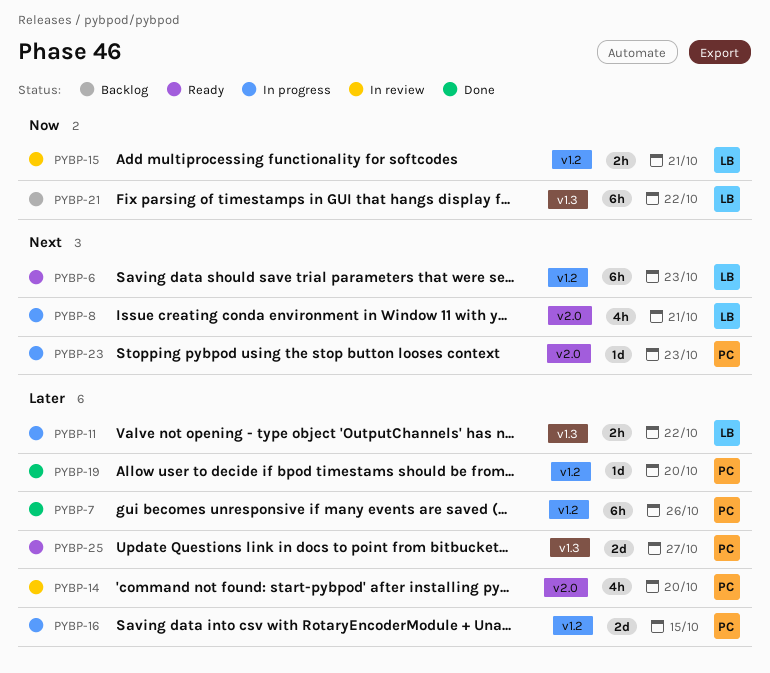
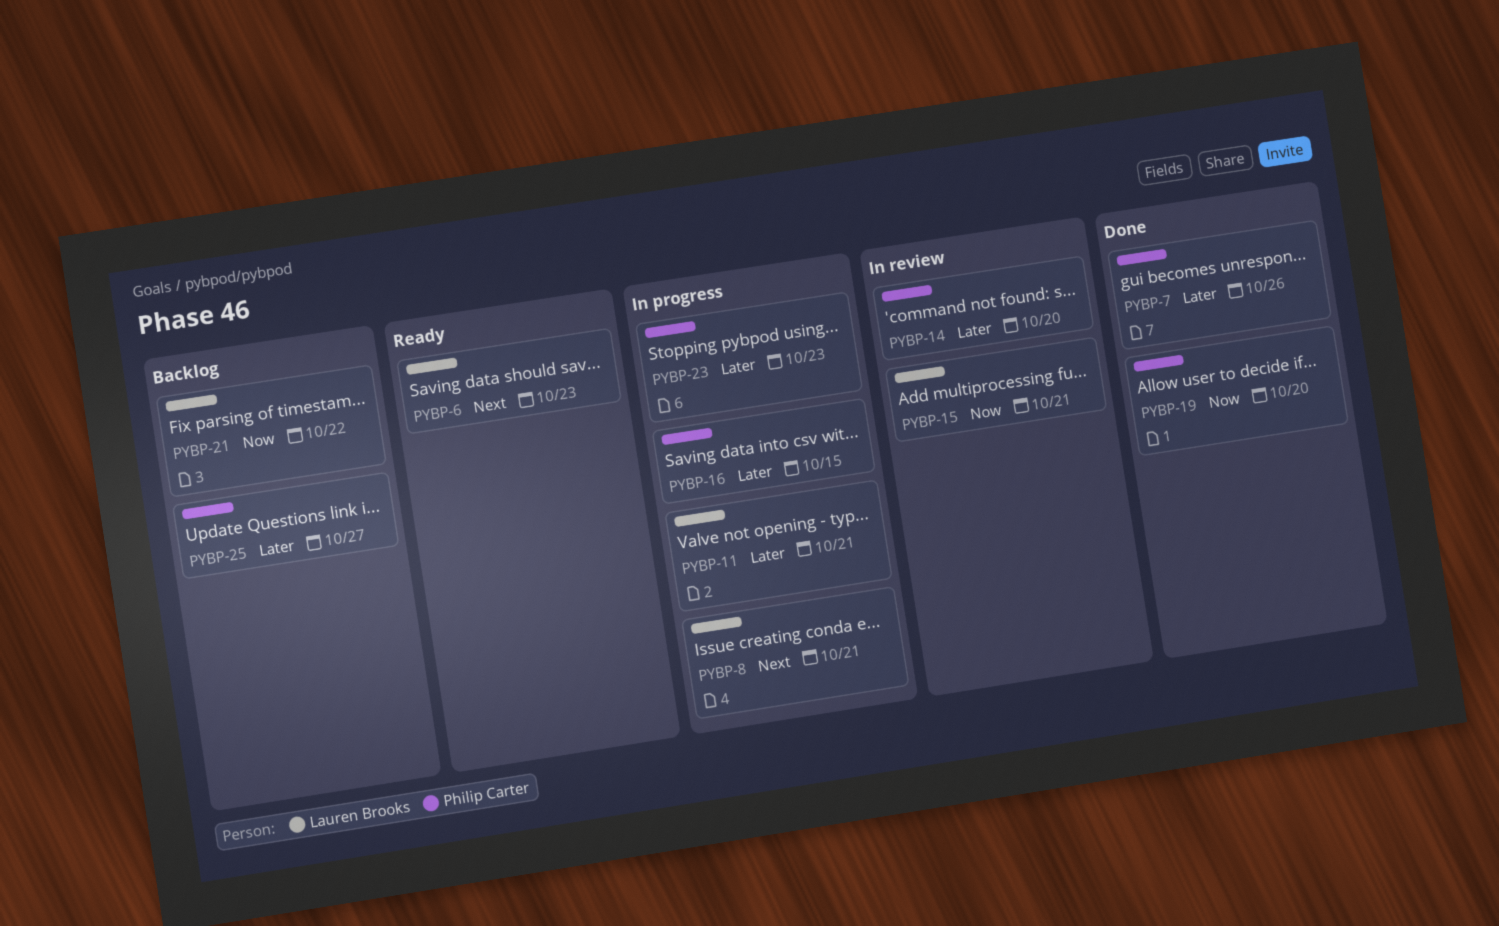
PYBP-11, due: Oct 22 -> Oct 21
PYBP-19, priority: Later -> Now
PYBP-23, priority: Next -> Later
PYBP-25, status: Ready -> Backlog

